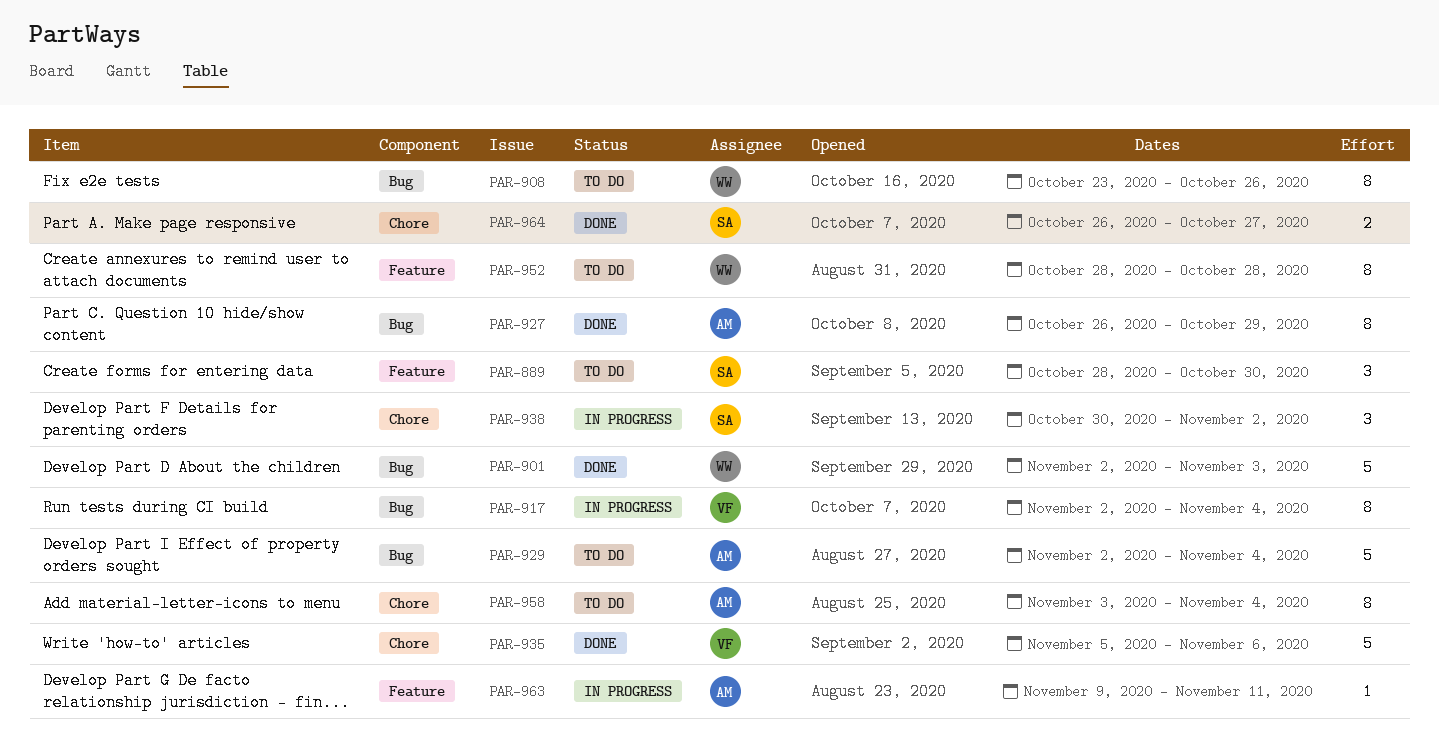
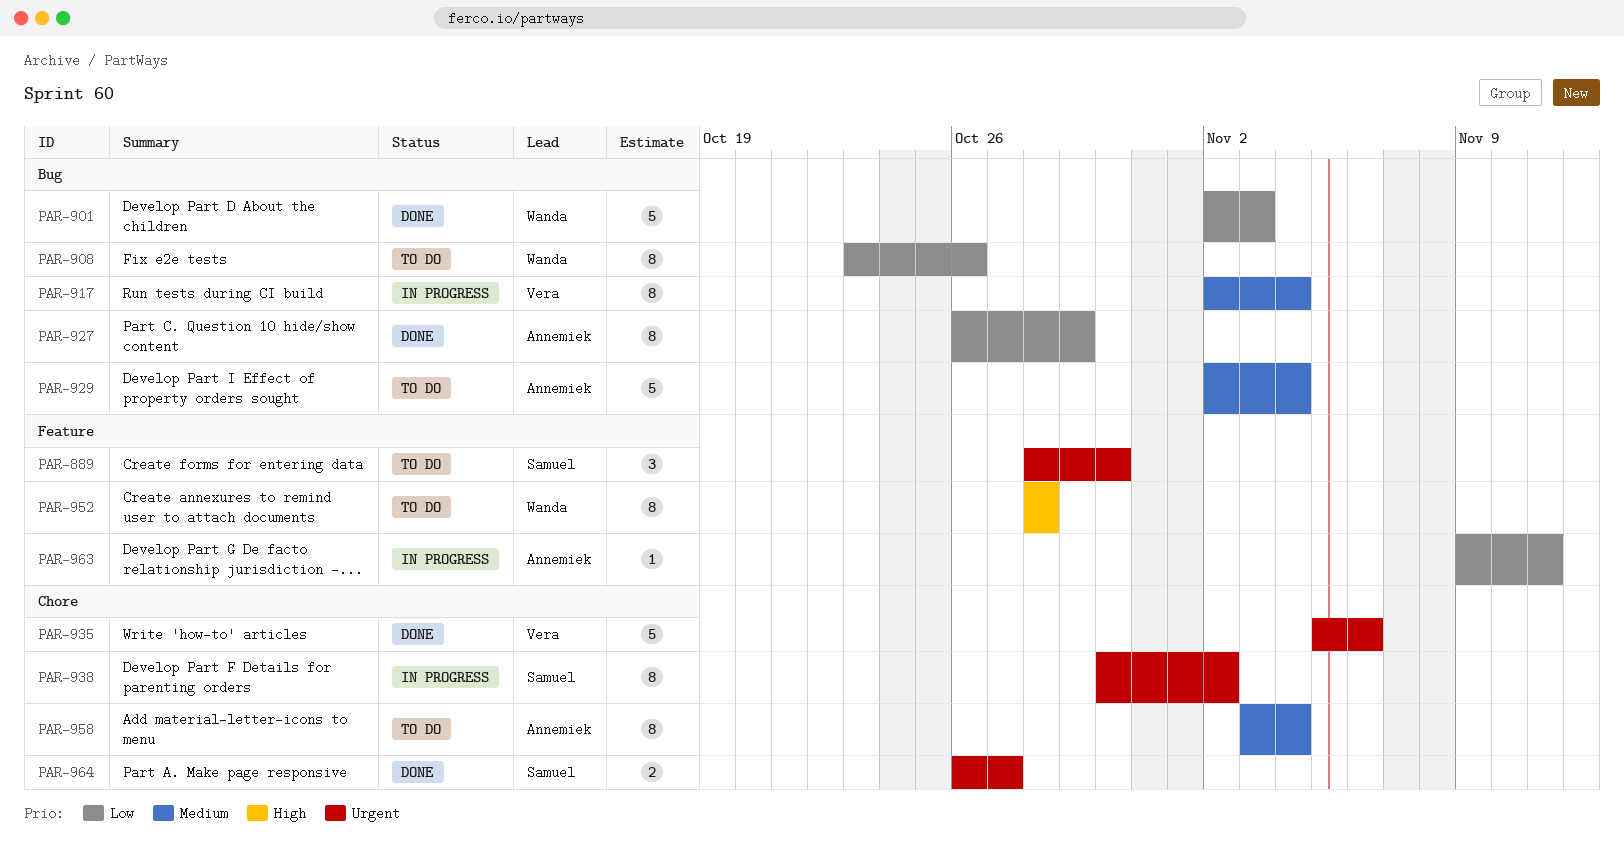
PAR-938, estimate: 3 -> 8

